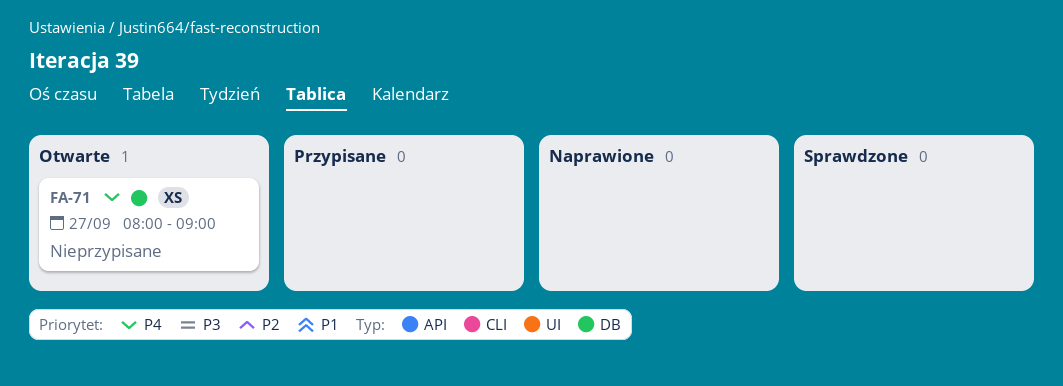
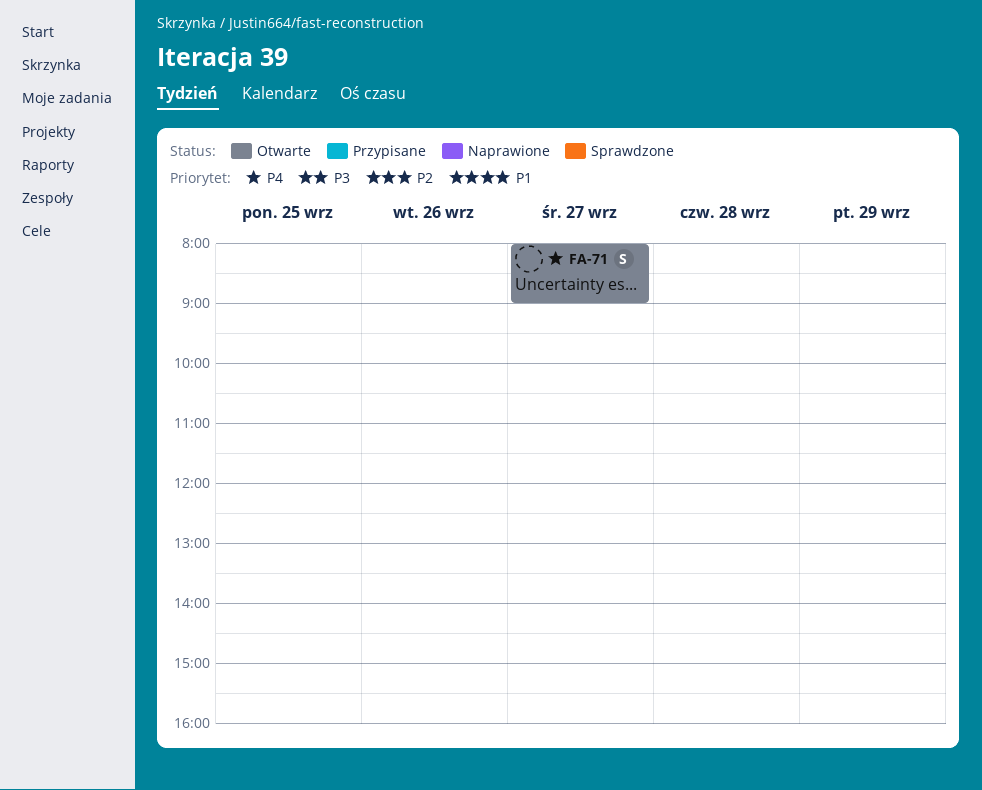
FA-71, estimate: XS -> S

